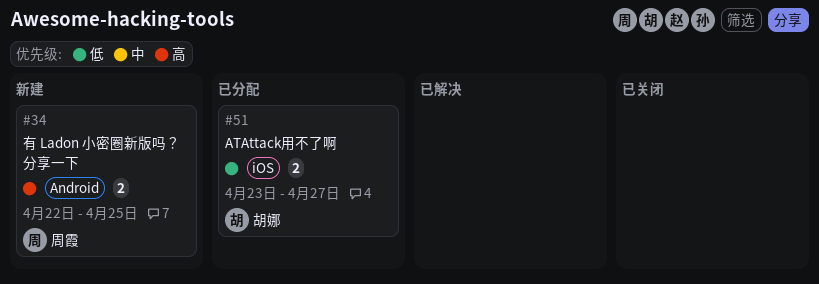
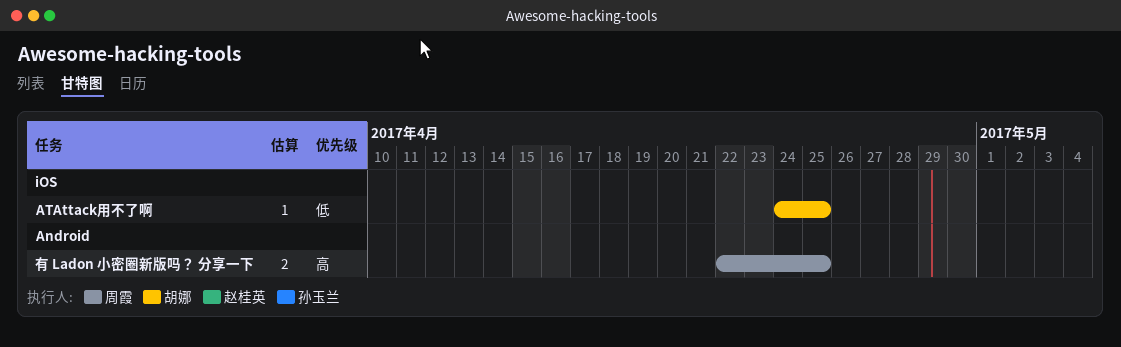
ATAttack用不了啊, estimate: 2 -> 1
ATAttack用不了啊, start: Apr 23 -> Apr 24
ATAttack用不了啊, due: Apr 27 -> Apr 25

